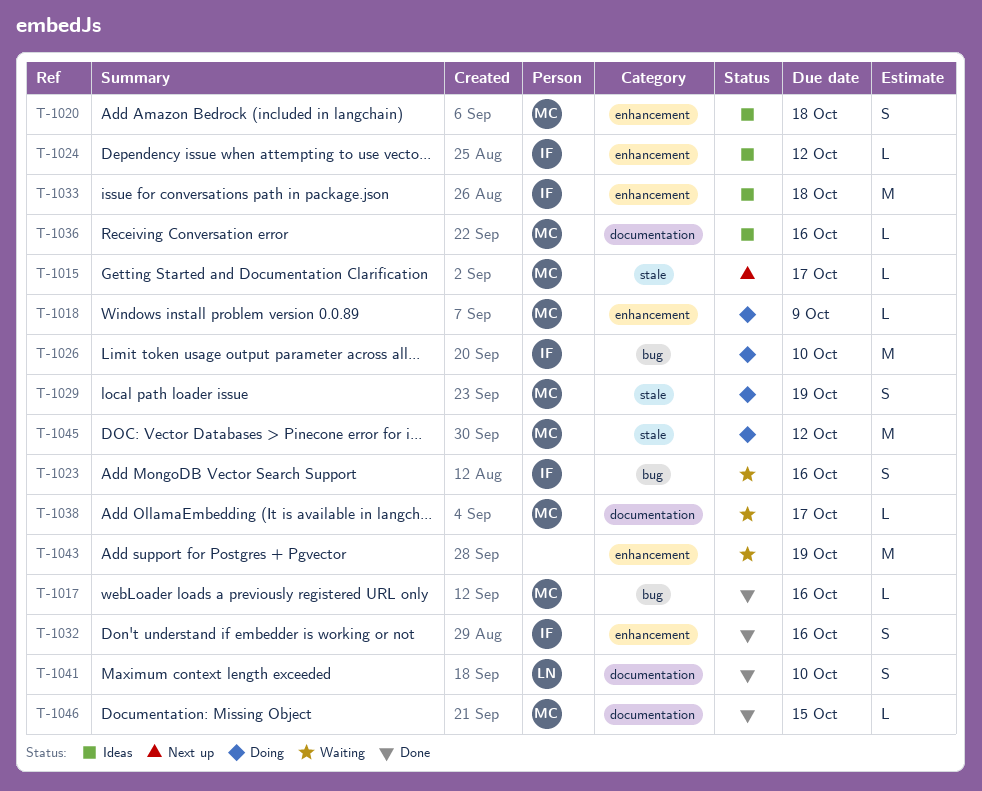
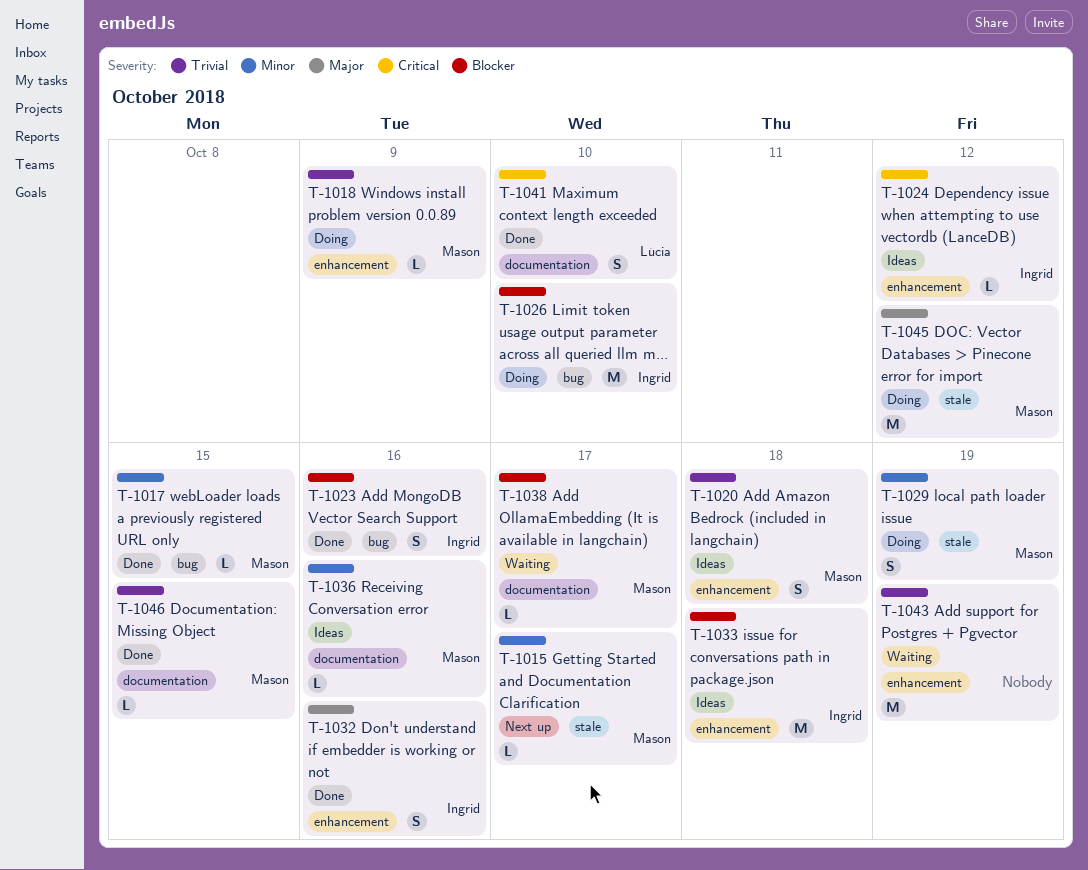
T-1017, due: Oct 16 -> Oct 15
T-1023, status: Waiting -> Done

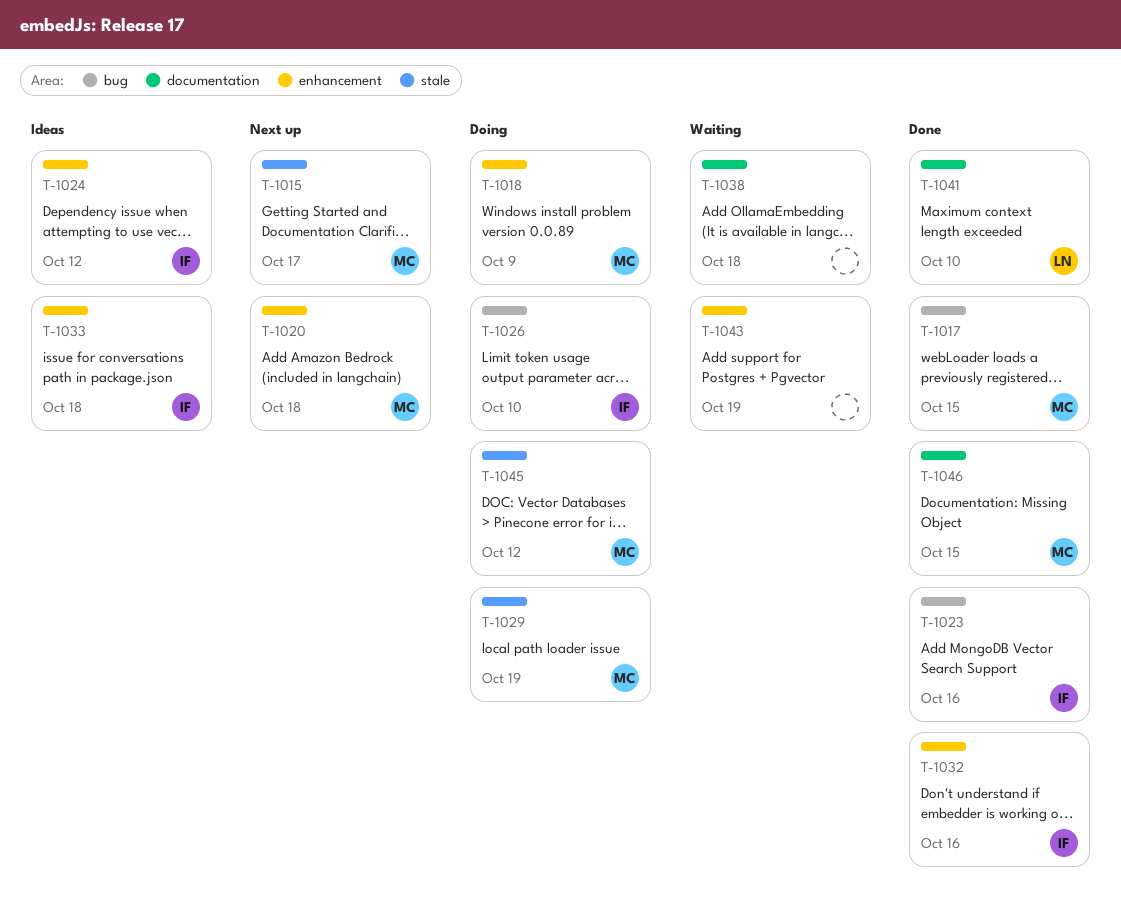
T-1020, status: Ideas -> Next up
T-1036: present -> none
T-1038, owner: Mason -> none
T-1038, due: Oct 17 -> Oct 18

